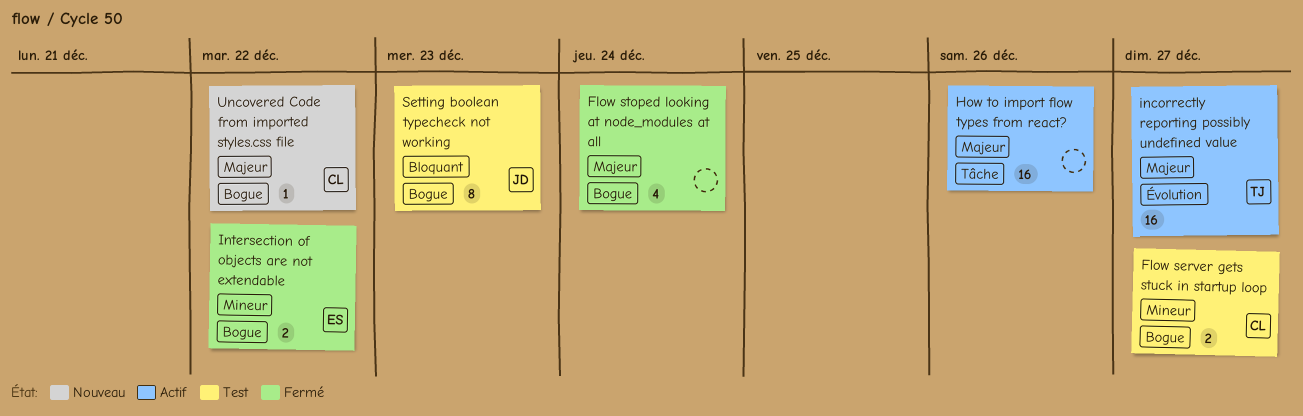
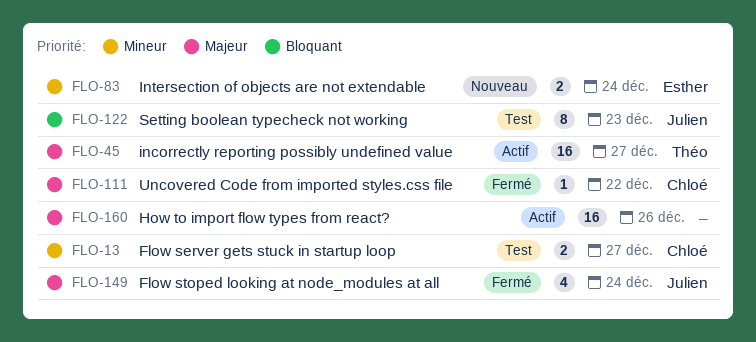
Flow stoped looking at node_modules at all, owner: none -> Julien
Intersection of objects are not extendable, status: Fermé -> Nouveau
Intersection of objects are not extendable, due: Dec 22 -> Dec 24
Uncovered Code from imported styles.css file, status: Nouveau -> Fermé

